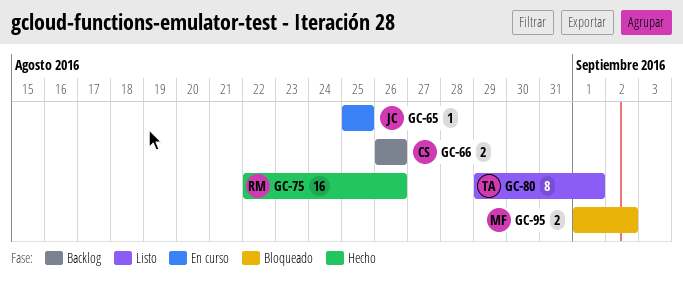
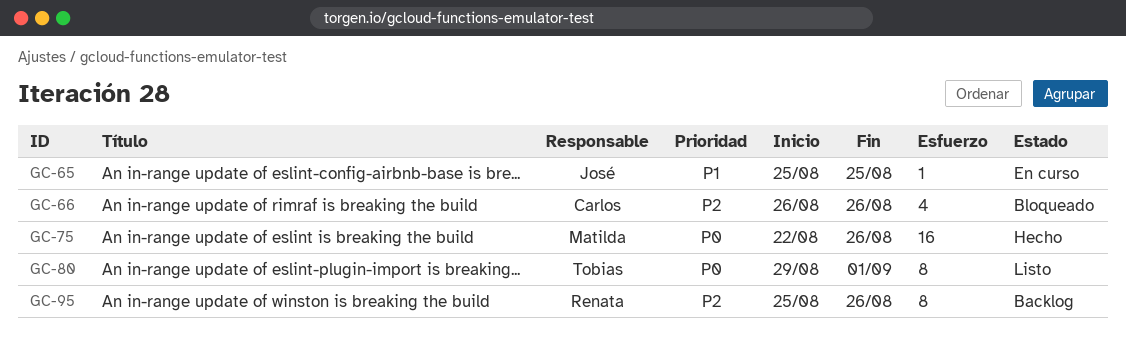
GC-66, status: Backlog -> Bloqueado
GC-66, estimate: 2 -> 4
GC-75, owner: Renata -> Matilda
GC-95, status: Bloqueado -> Backlog
GC-95, owner: Matilda -> Renata
GC-95, estimate: 2 -> 8
GC-95, start: Sep 1 -> Aug 25
GC-95, due: Sep 2 -> Aug 26

